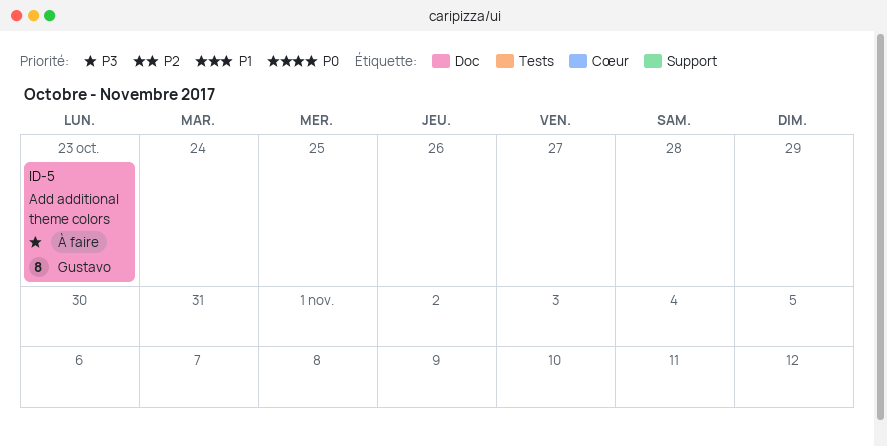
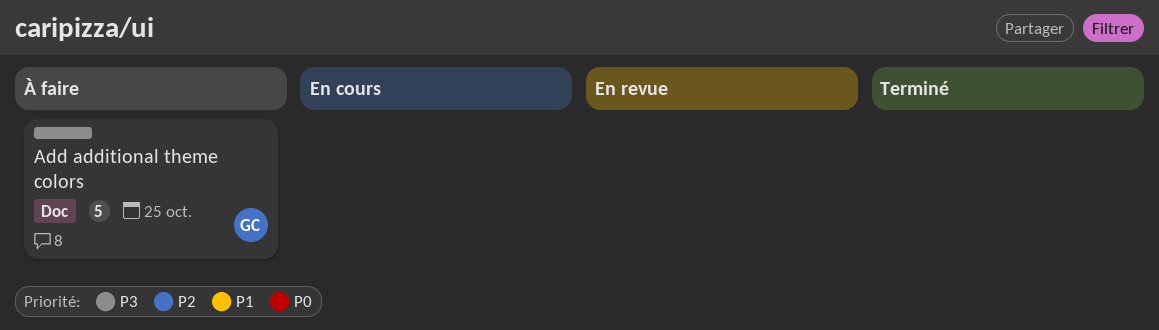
Add additional theme colors, estimate: 8 -> 5
Add additional theme colors, due: Oct 23 -> Oct 25

